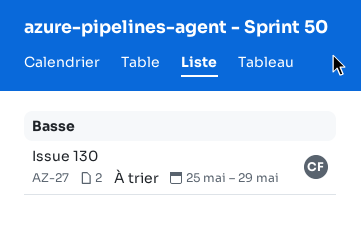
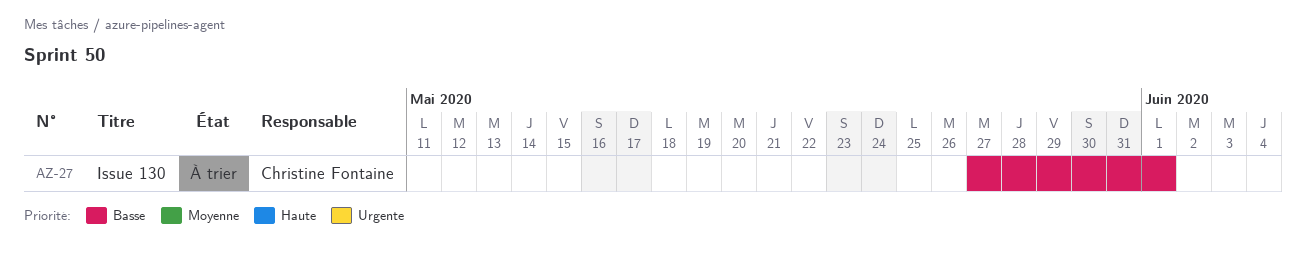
AZ-27, start: May 25 -> May 27
AZ-27, due: May 29 -> Jun 1

